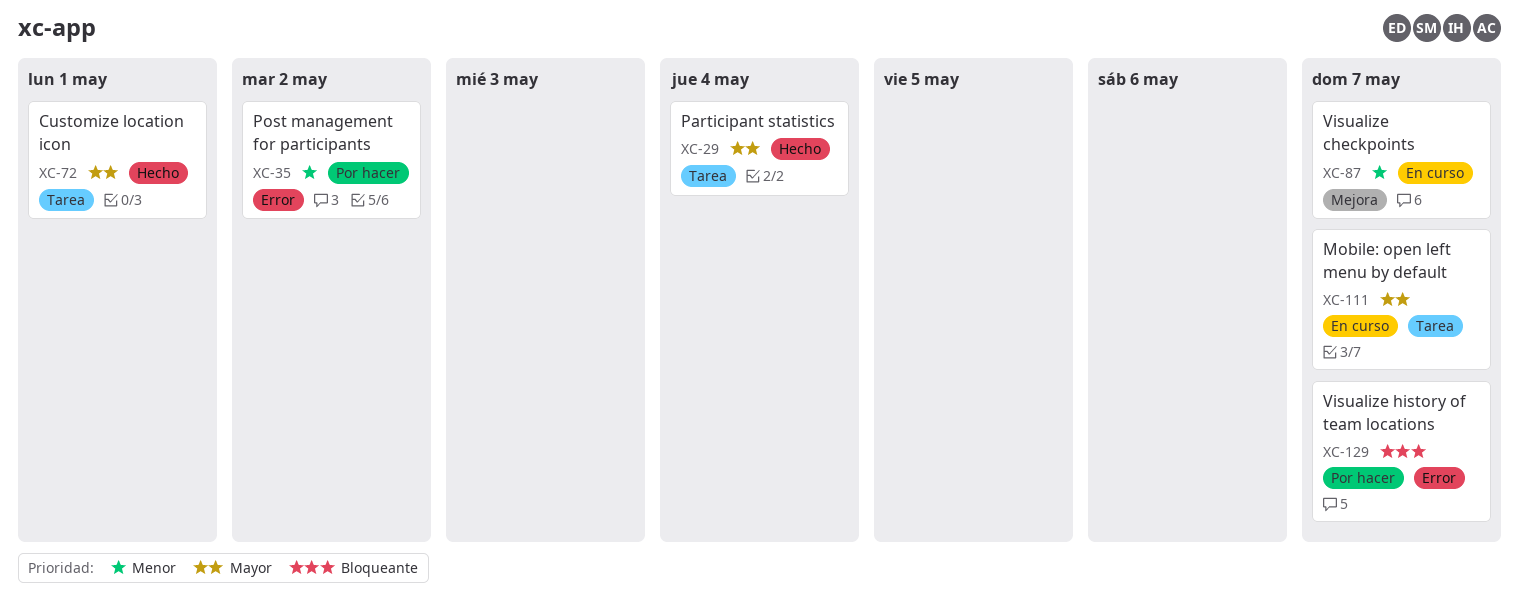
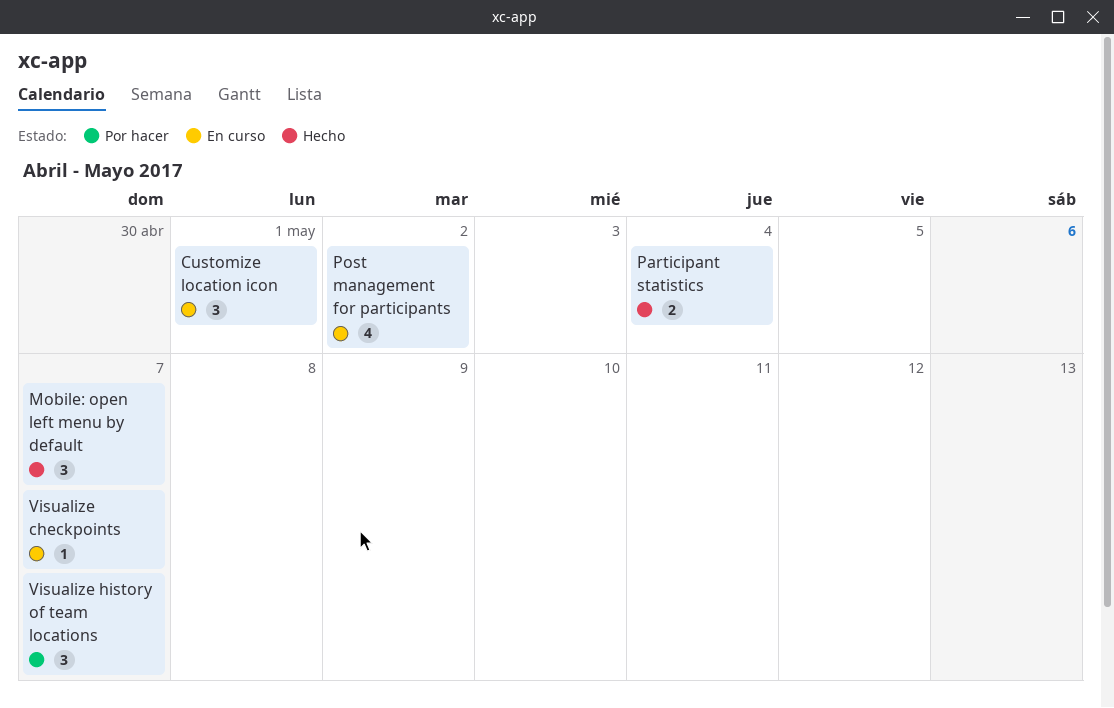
Customize location icon, status: Hecho -> En curso
Mobile: open left menu by default, status: En curso -> Hecho
Post management for participants, status: Por hacer -> En curso

